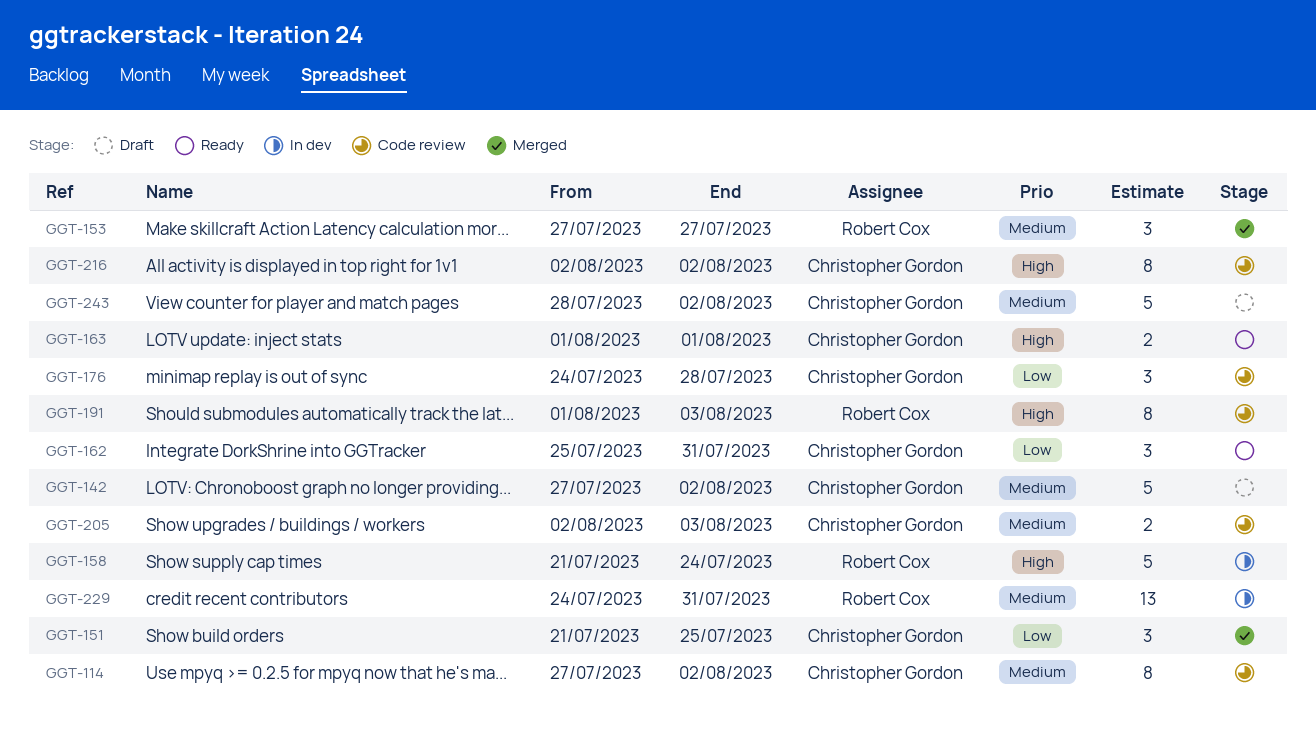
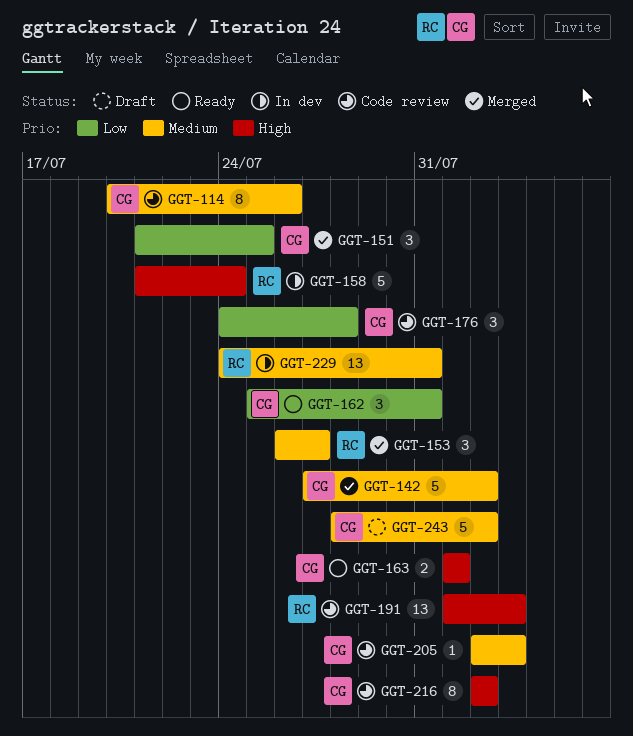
GGT-114, start: Jul 27 -> Jul 20
GGT-114, due: Aug 2 -> Jul 26
GGT-142, status: Draft -> Merged
GGT-153, start: Jul 27 -> Jul 26
GGT-191, estimate: 8 -> 13
GGT-205, estimate: 2 -> 1

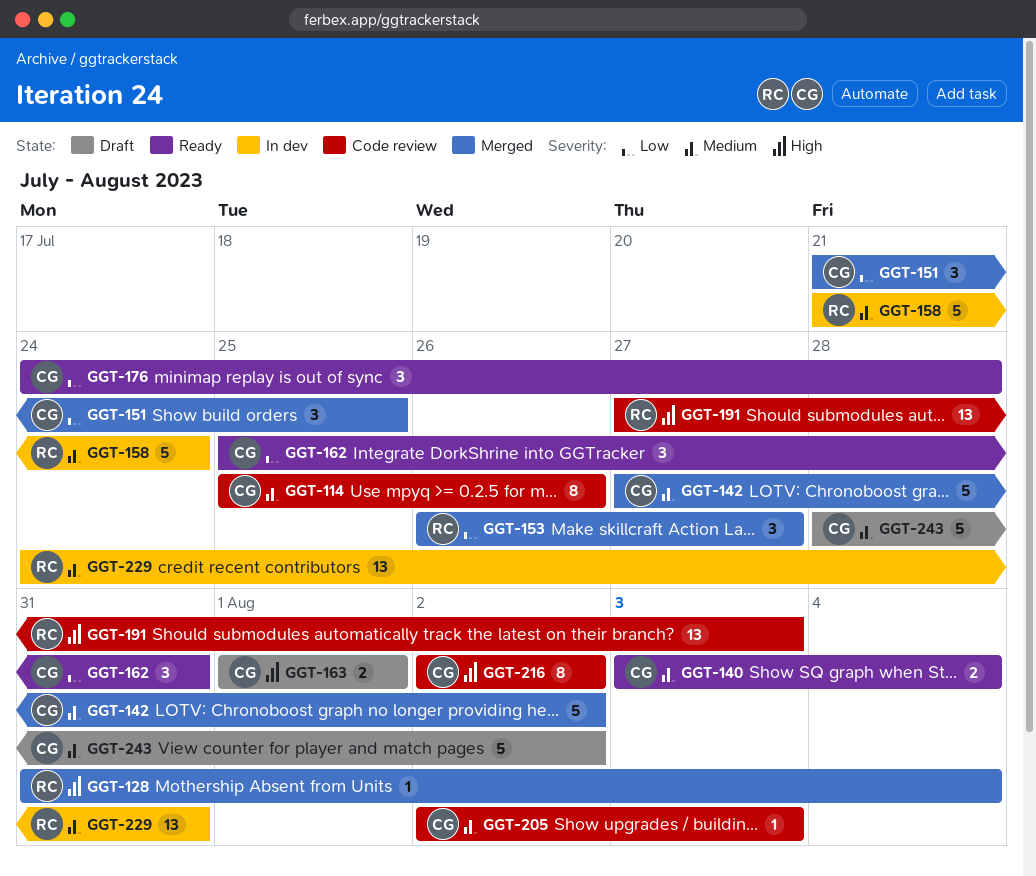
GGT-114, start: Jul 20 -> Jul 25
GGT-128: none -> present
GGT-140: none -> present
GGT-153, priority: Medium -> Low
GGT-158, priority: High -> Medium
GGT-163, status: Ready -> Draft
GGT-176, status: Code review -> Ready
GGT-191, start: Aug 1 -> Jul 27

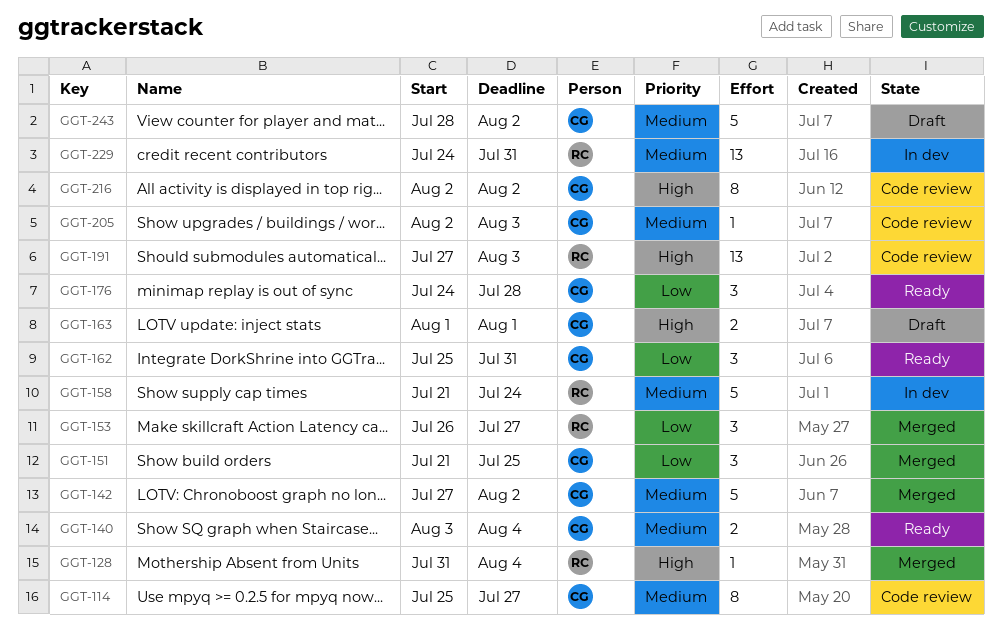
GGT-114, due: Jul 26 -> Jul 27

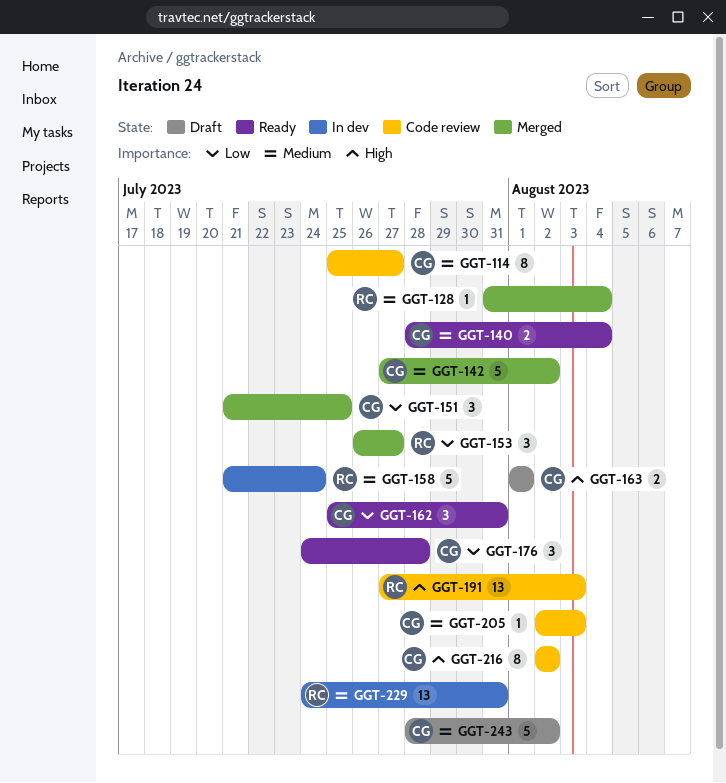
GGT-128, priority: High -> Medium
GGT-140, start: Aug 3 -> Jul 28

